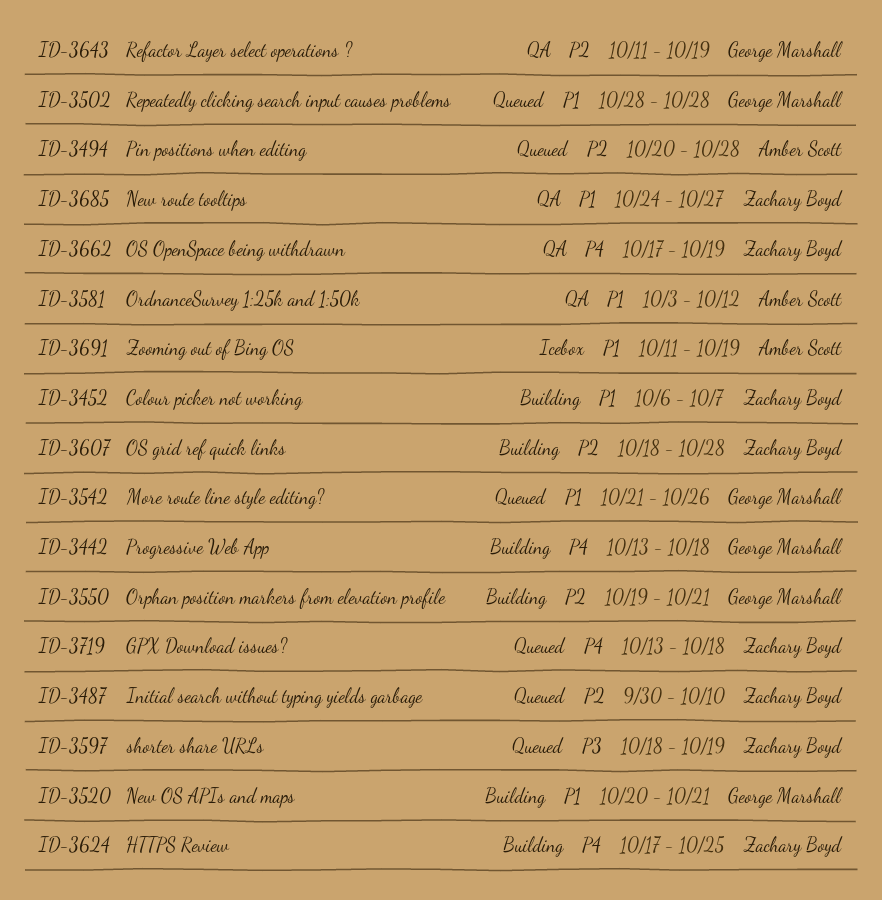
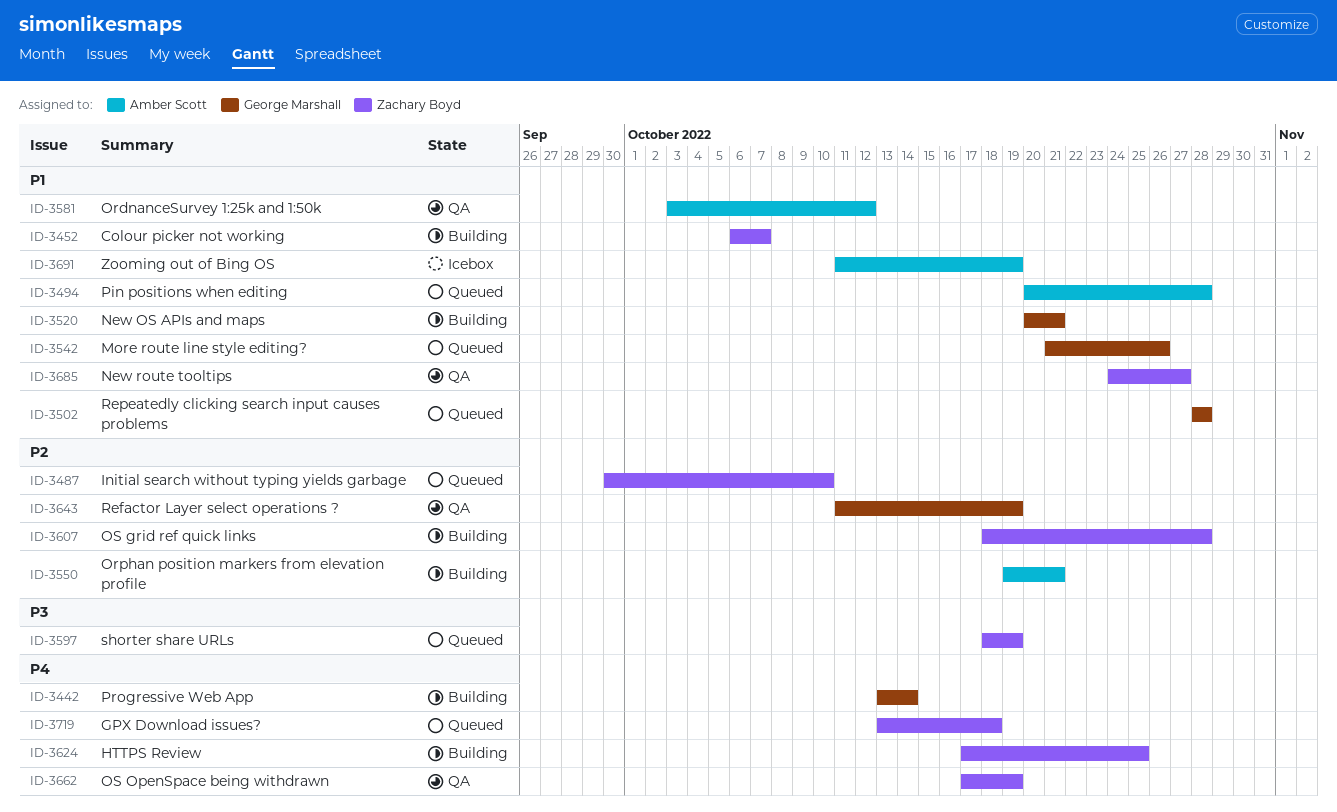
ID-3442, due: Oct 18 -> Oct 14
ID-3494, priority: P2 -> P1
ID-3550, owner: George Marshall -> Amber Scott

